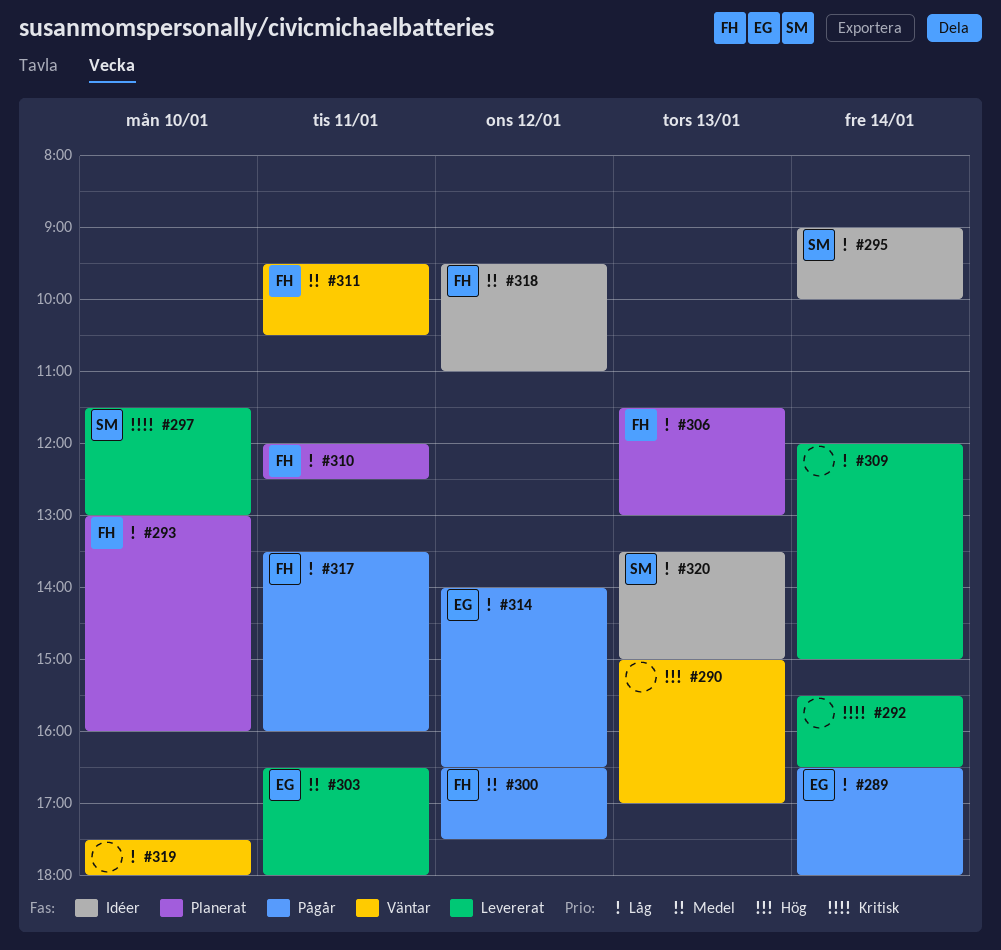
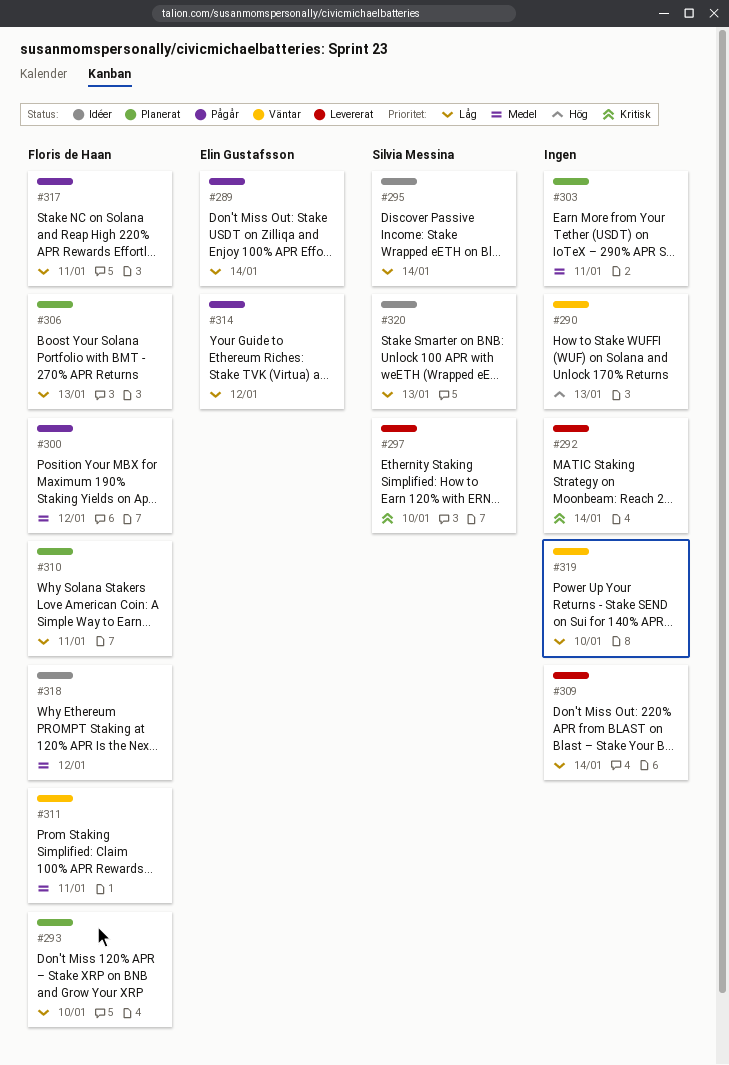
#303, status: Levererat -> Planerat
#303, owner: Elin Gustafsson -> none

